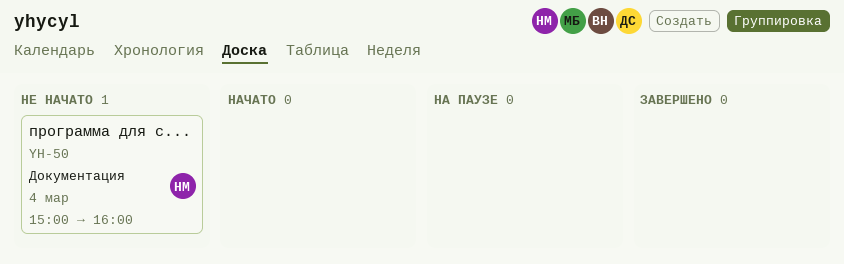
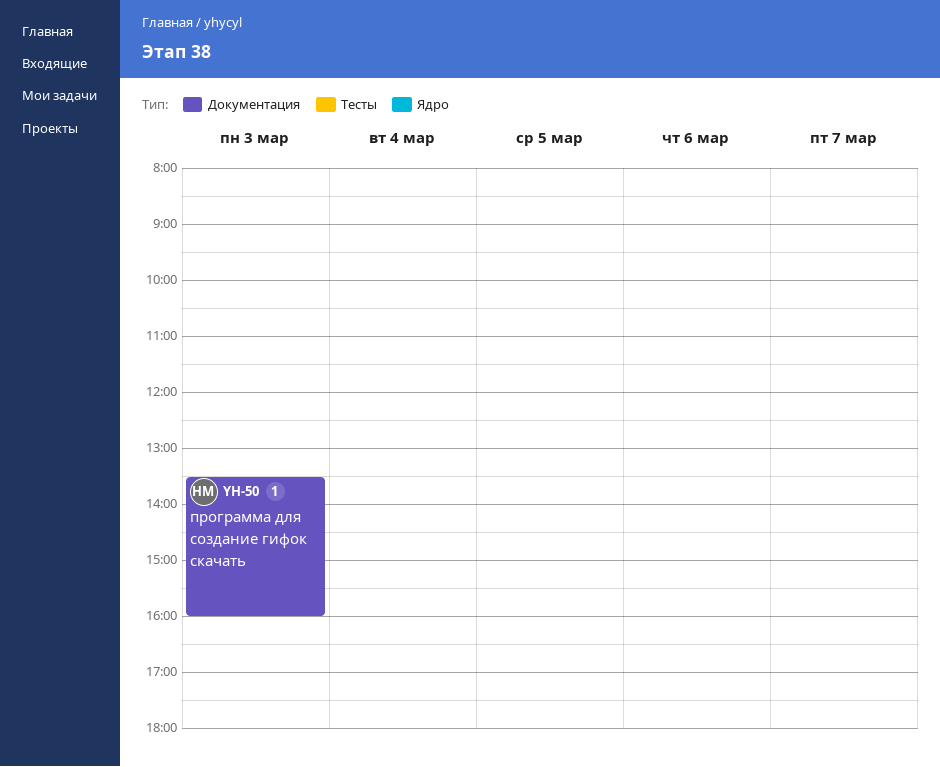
YH-50, day: Mar 4 -> Mar 3
YH-50, begins: 15:00 -> 13:30

